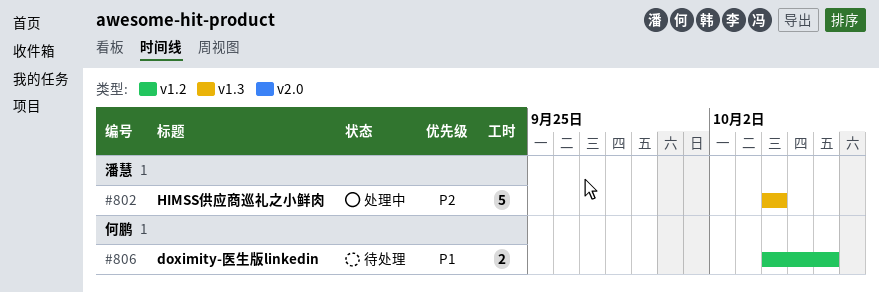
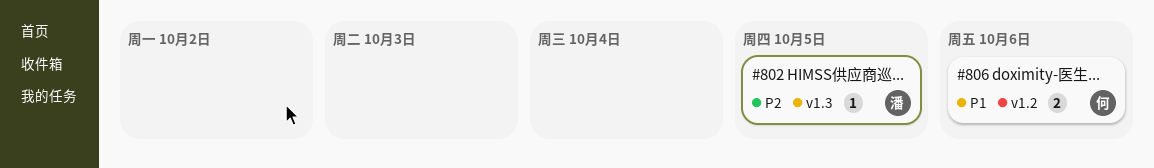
#802, estimate: 5 -> 1
#802, due: Oct 4 -> Oct 5

